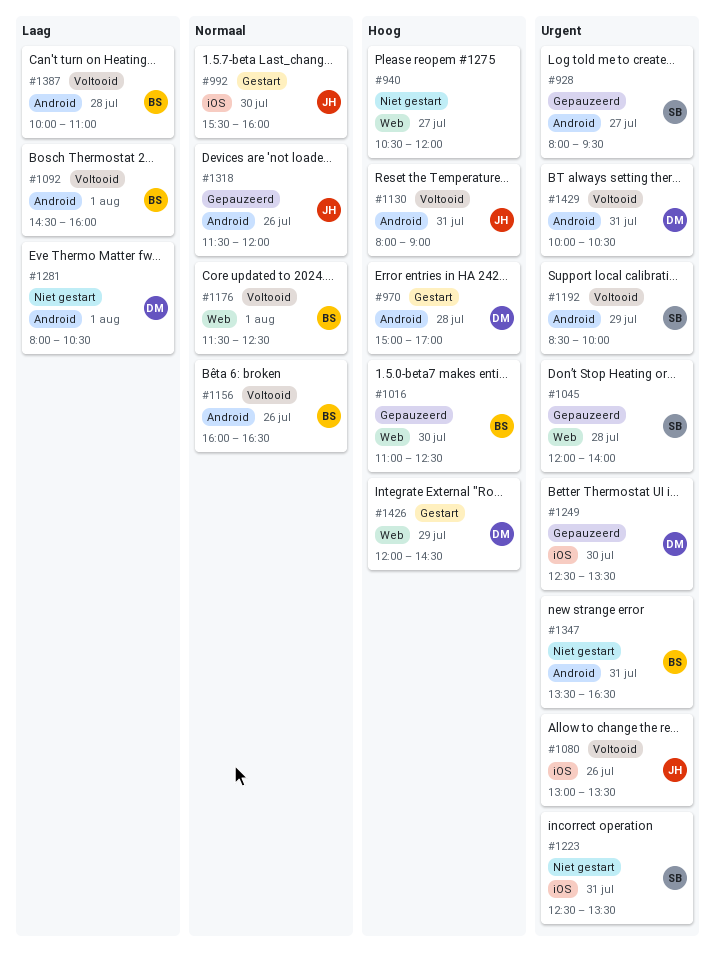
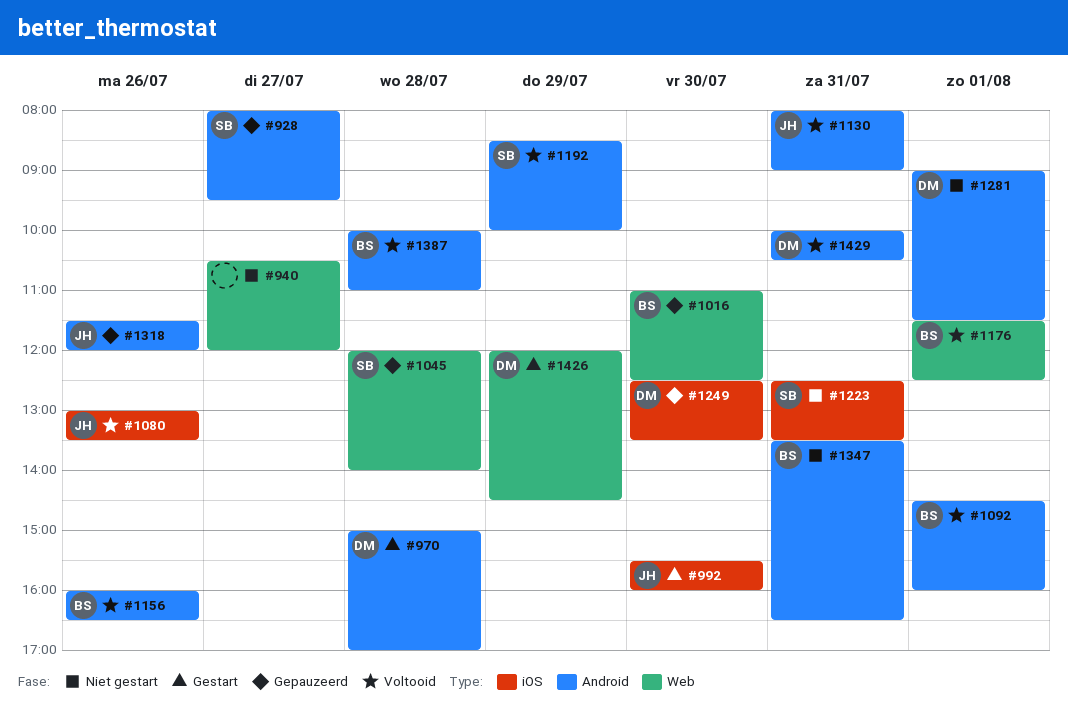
#1281, begins: 08:00 -> 09:00
#1281, ends: 10:30 -> 11:30

